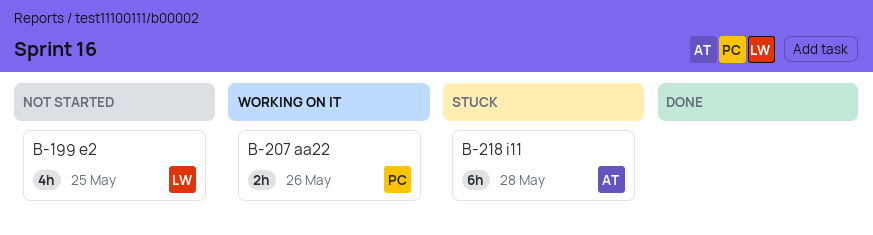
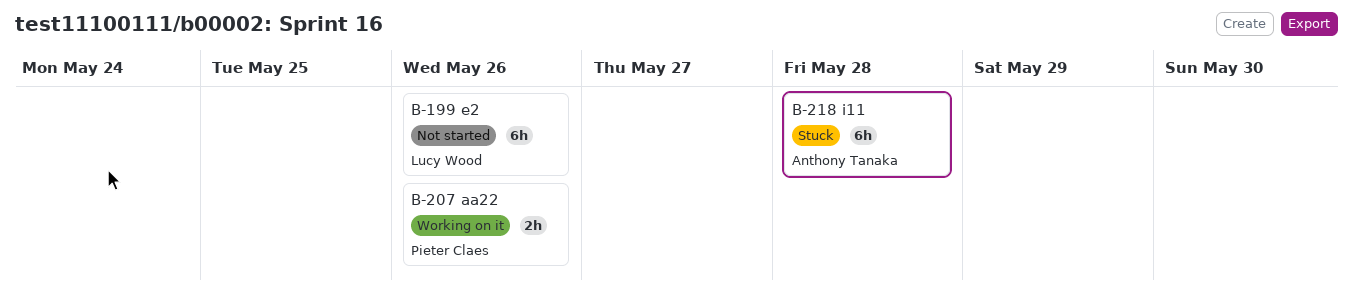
B-199, estimate: 4h -> 6h
B-199, due: May 25 -> May 26

